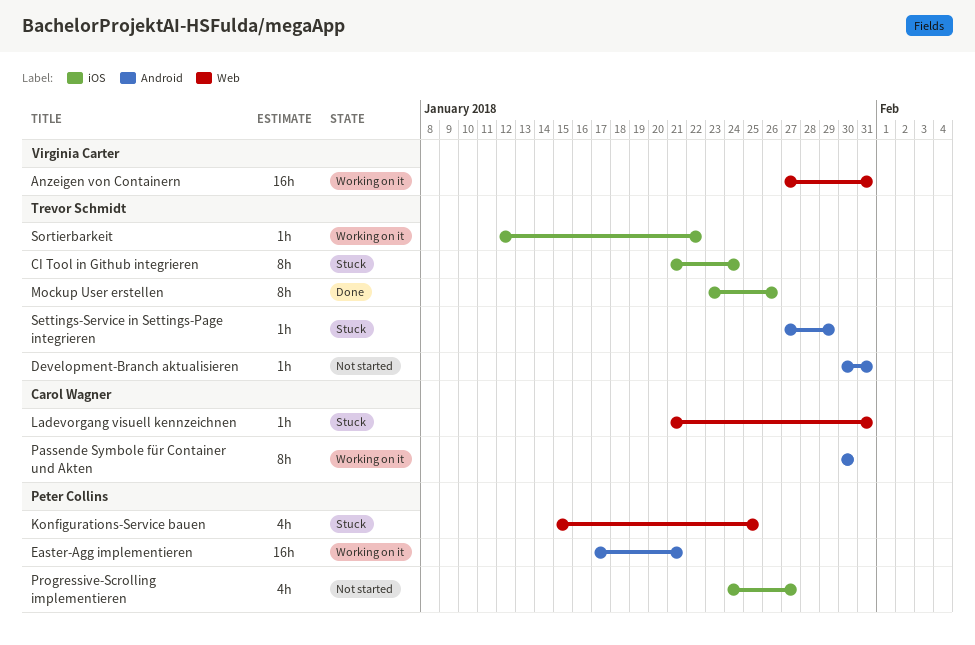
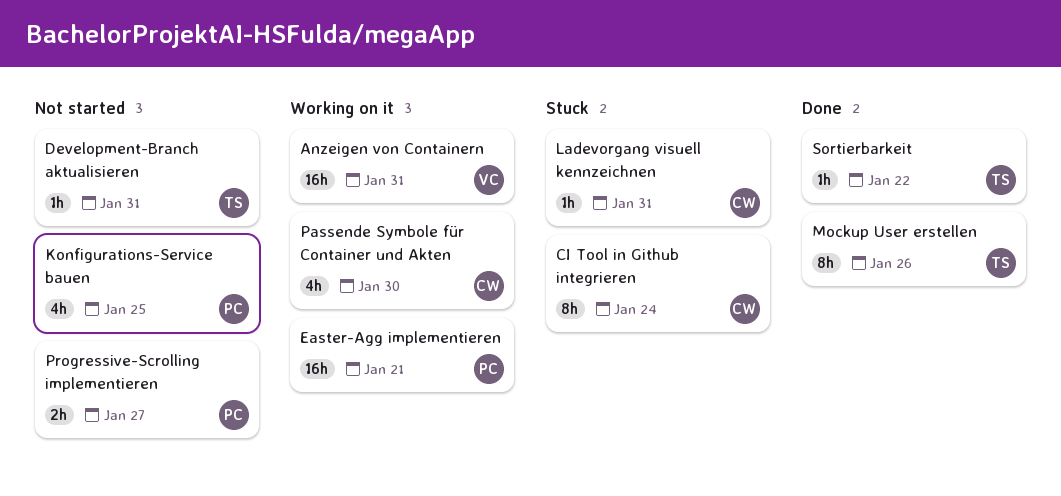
CI Tool in Github integrieren, owner: Trevor Schmidt -> Carol Wagner
Konfigurations-Service bauen, status: Stuck -> Not started
Passende Symbole für Container und Akten, estimate: 8h -> 4h
Progressive-Scrolling implementieren, estimate: 4h -> 2h
Settings-Service in Settings-Page integrieren: present -> none
Sortierbarkeit, status: Working on it -> Done

